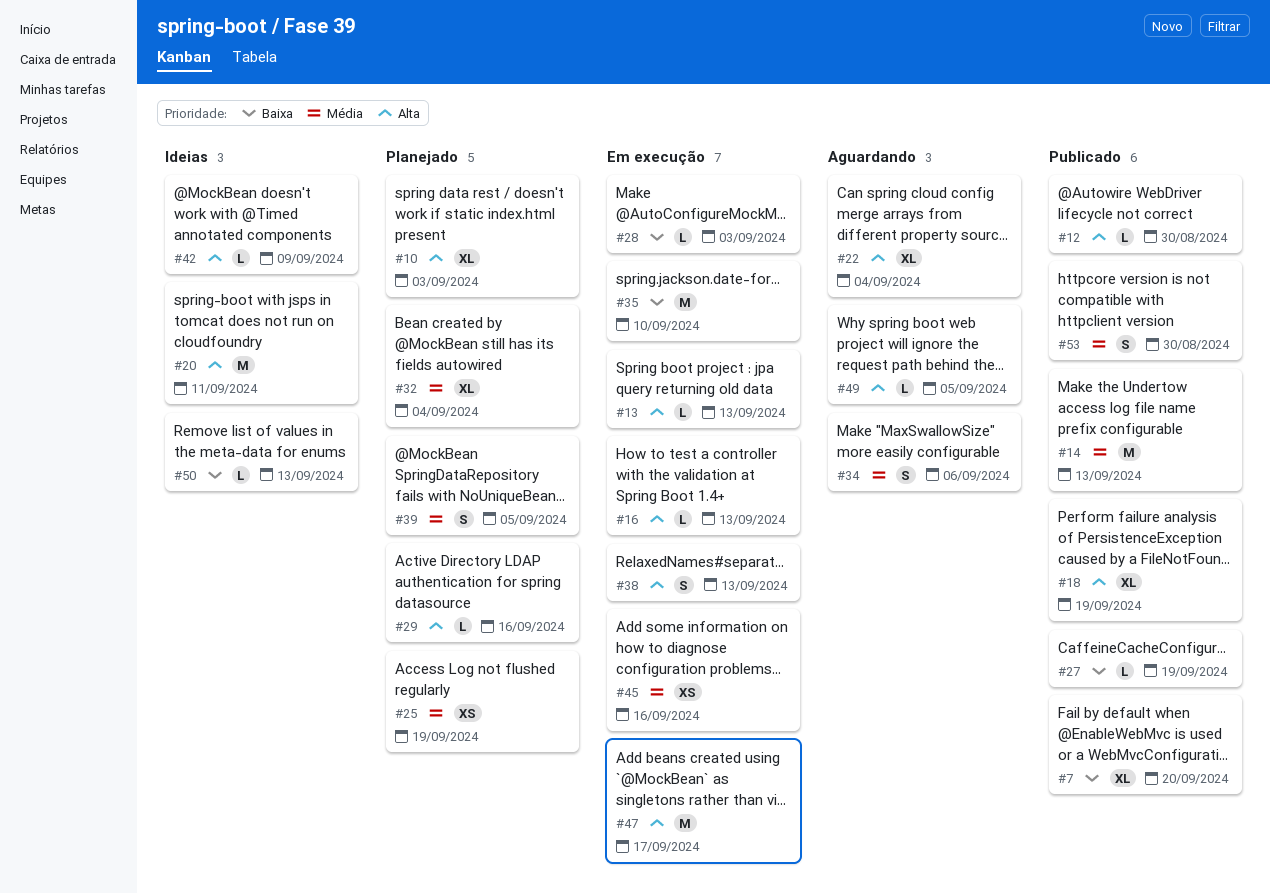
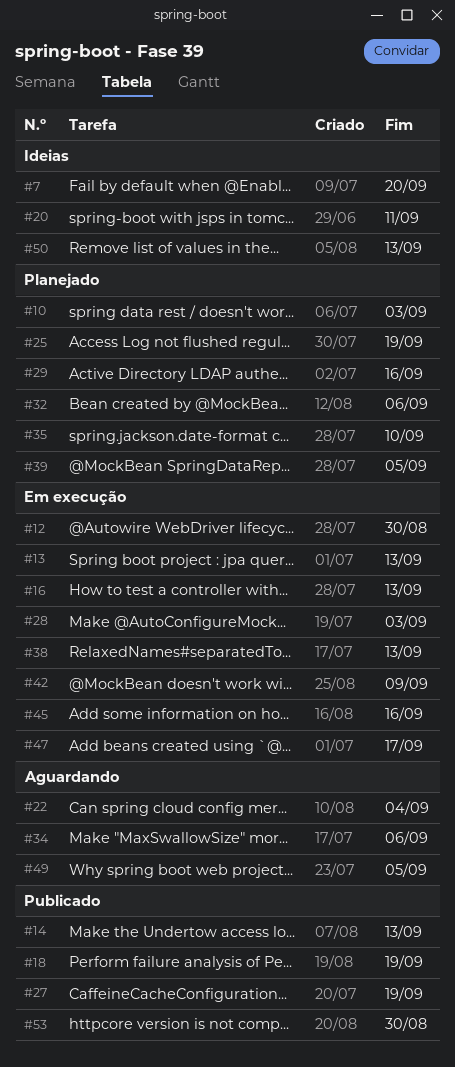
#7, status: Publicado -> Ideias
#12, status: Publicado -> Em execução
#32, due: Sep 4 -> Sep 6
#35, status: Em execução -> Planejado
#42, status: Ideias -> Em execução

